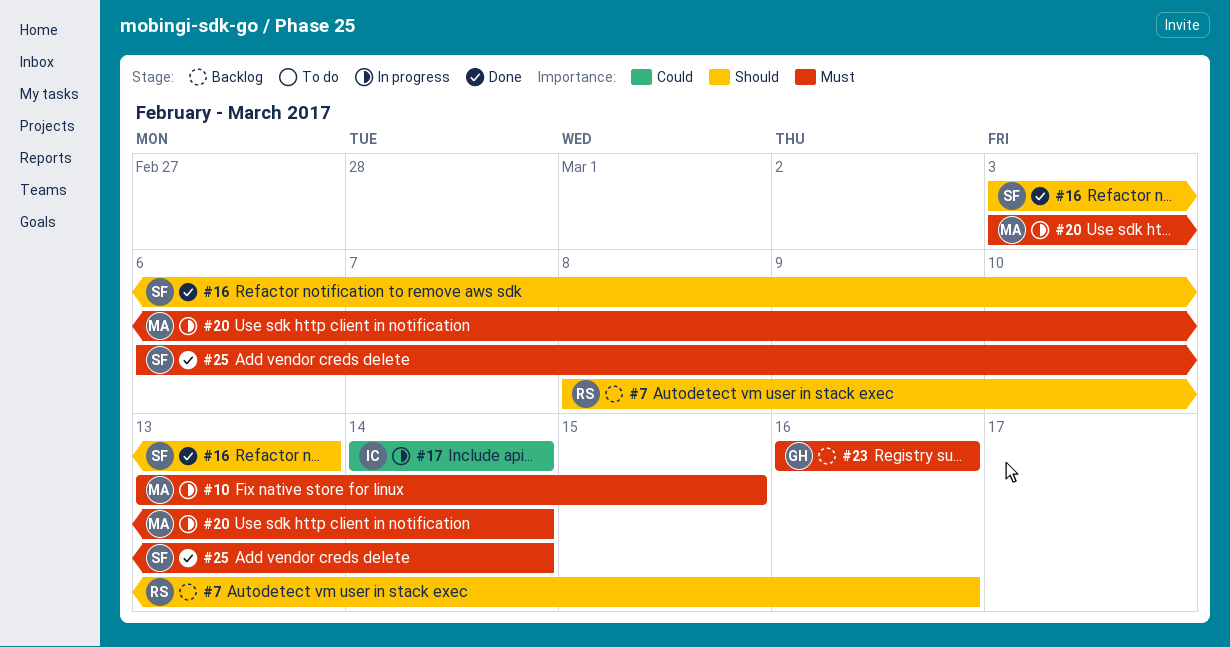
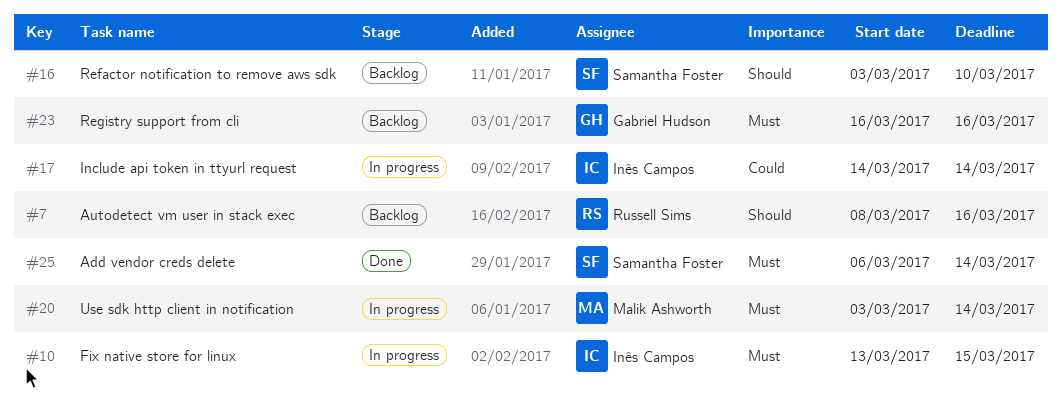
#10, owner: Malik Ashworth -> Inês Campos
#16, status: Done -> Backlog
#16, due: Mar 13 -> Mar 10

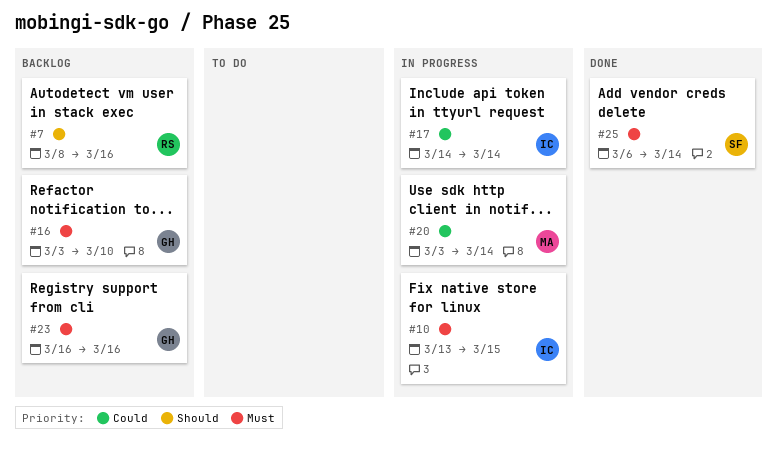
#16, owner: Samantha Foster -> Gabriel Hudson
#16, priority: Should -> Must
#20, priority: Must -> Could

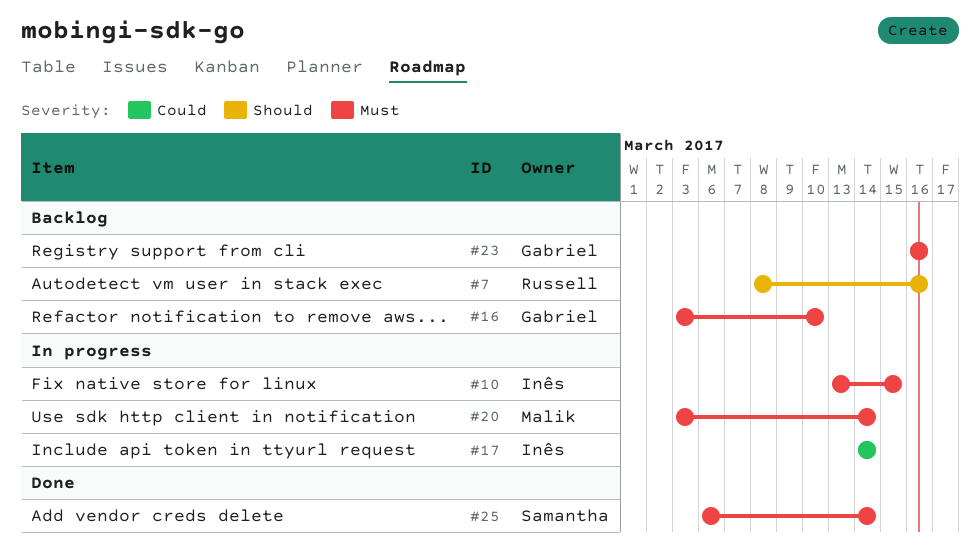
#20, priority: Could -> Must

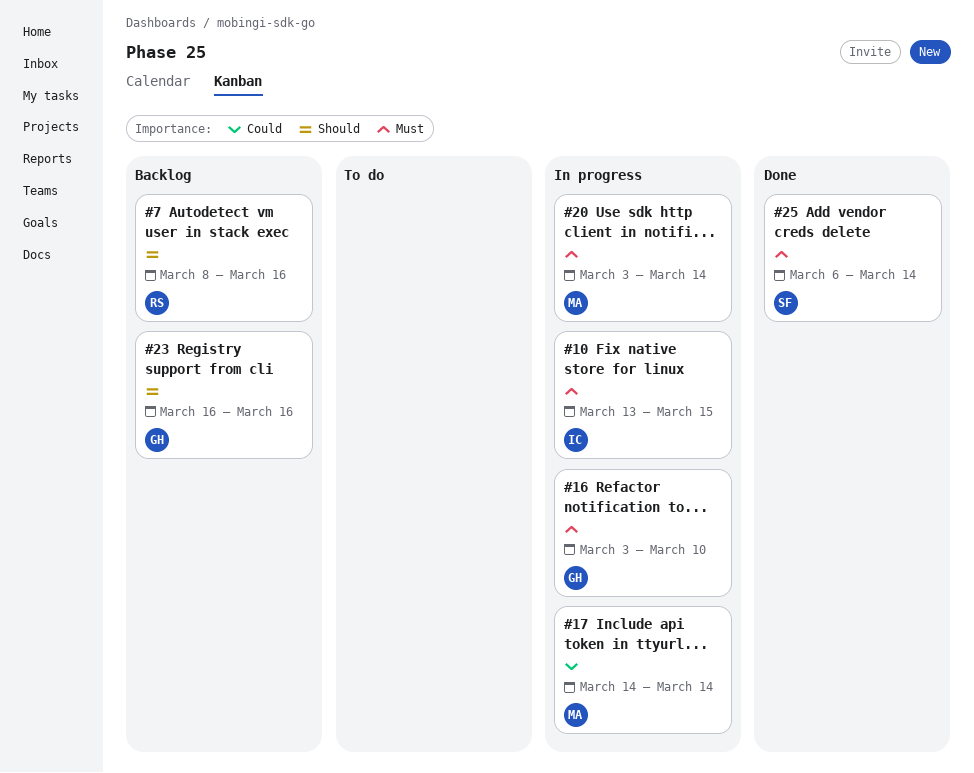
#16, status: Backlog -> In progress
#17, owner: Inês -> Malik
#23, priority: Must -> Should

